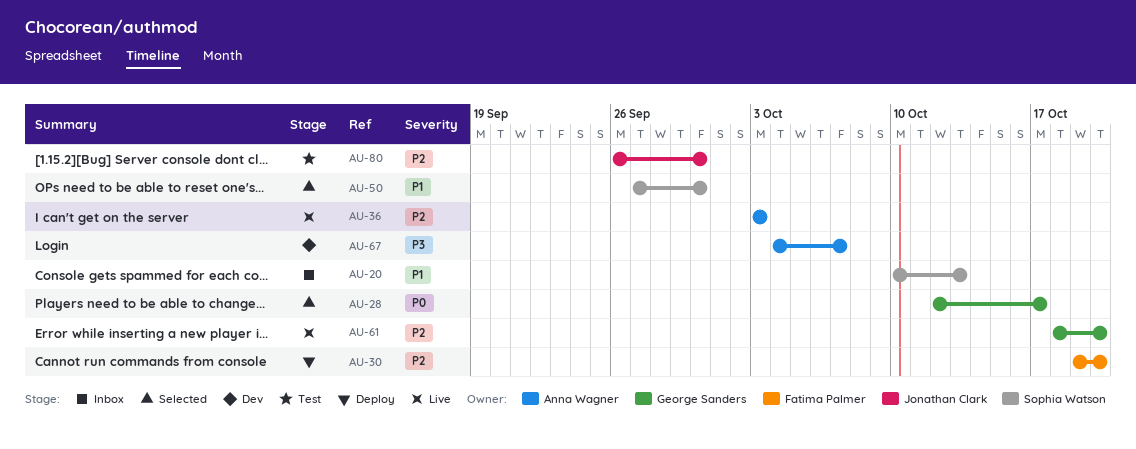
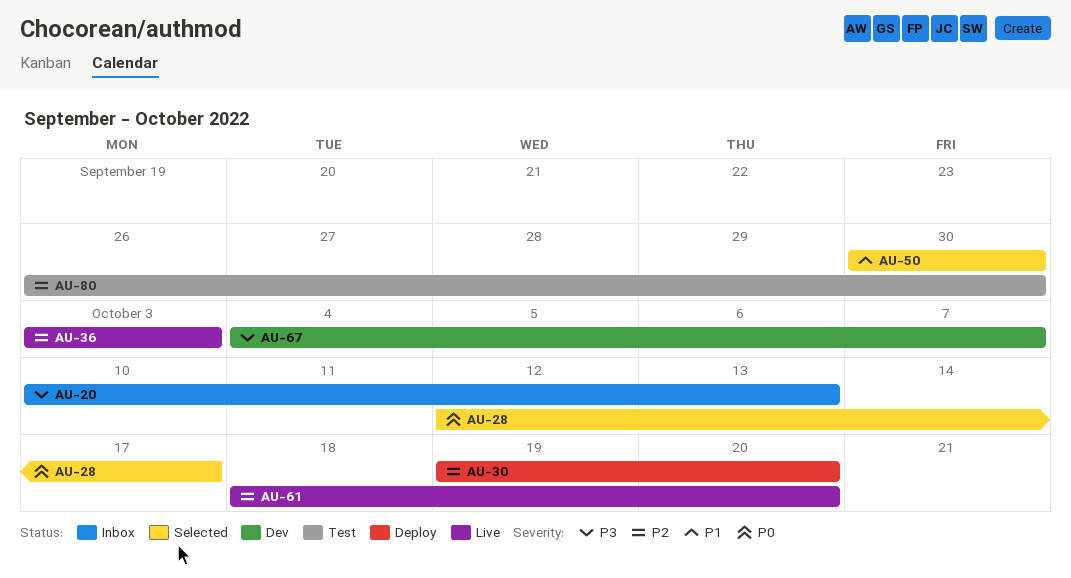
AU-20, priority: P1 -> P3
AU-50, start: Sep 27 -> Sep 30

